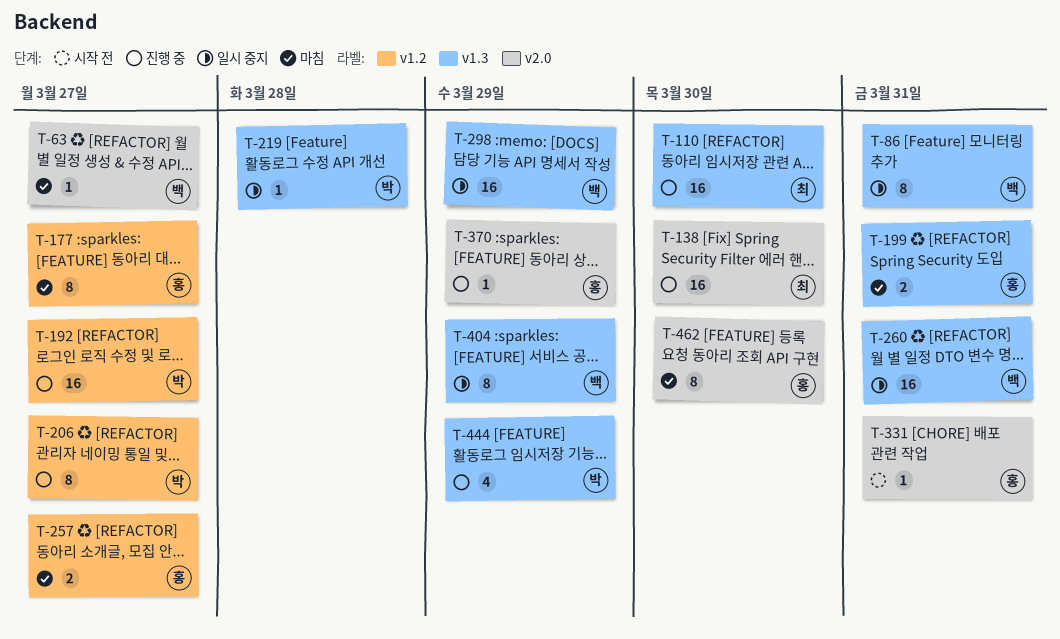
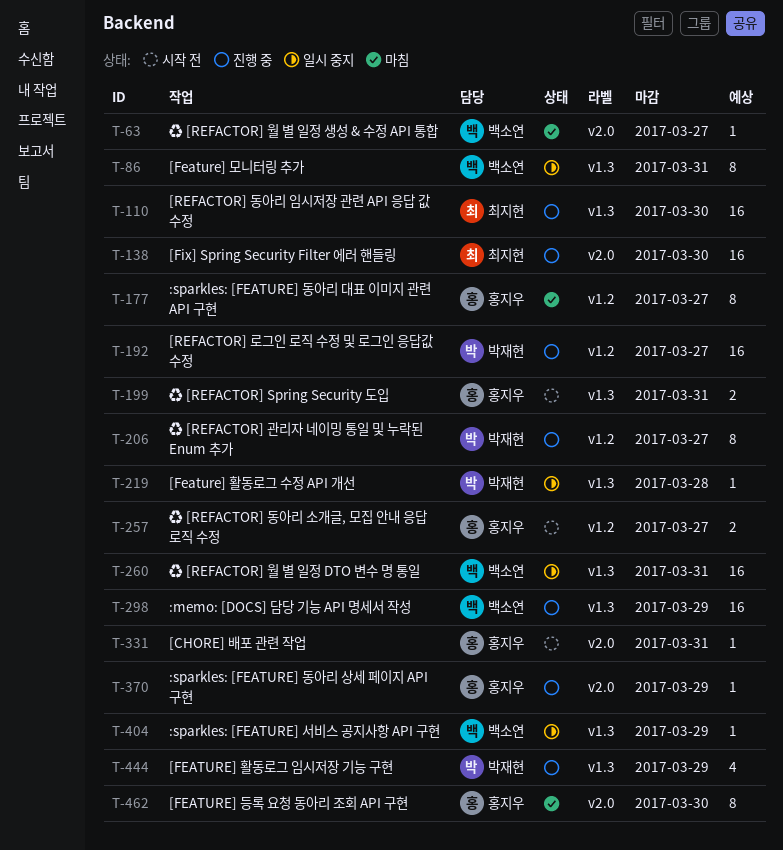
T-199, status: 마침 -> 시작 전
T-257, status: 마침 -> 시작 전
T-298, status: 일시 중지 -> 진행 중
T-404, estimate: 8 -> 1

